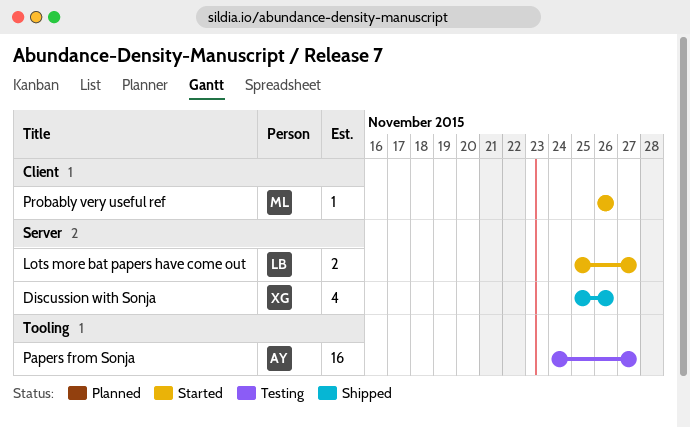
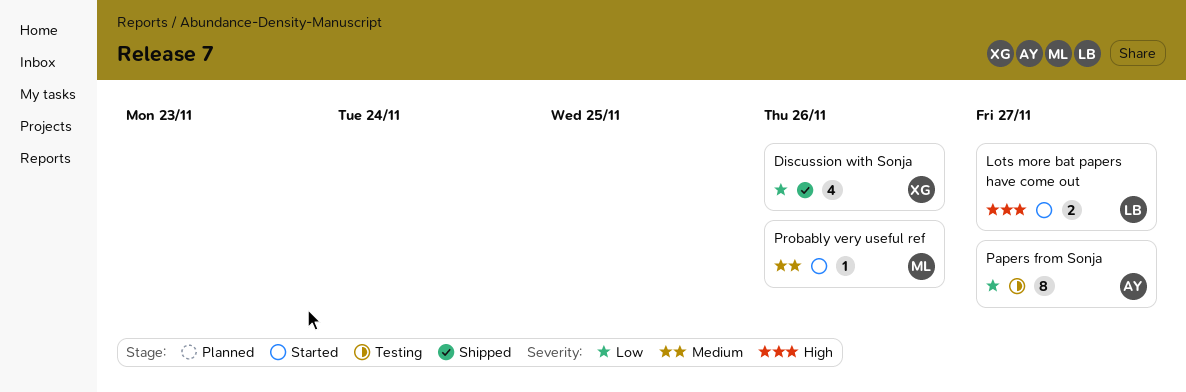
Papers from Sonja, estimate: 16 -> 8

